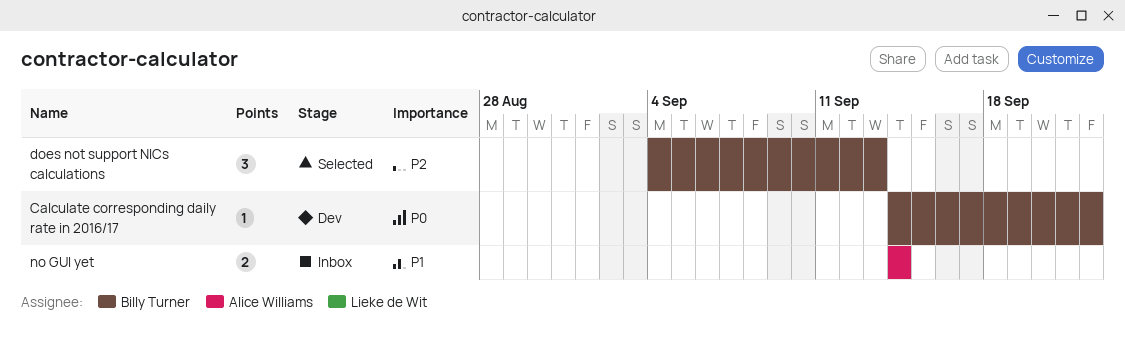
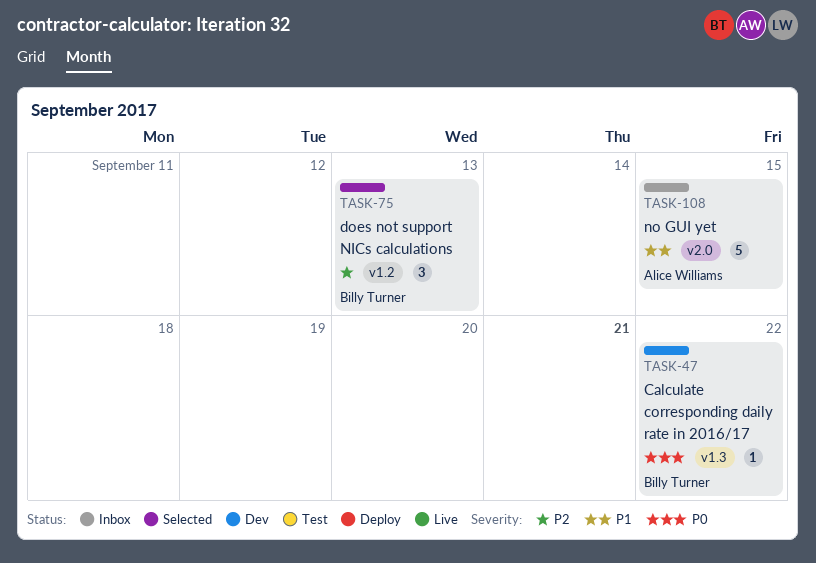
no GUI yet, estimate: 2 -> 5
no GUI yet, due: Sep 14 -> Sep 15

